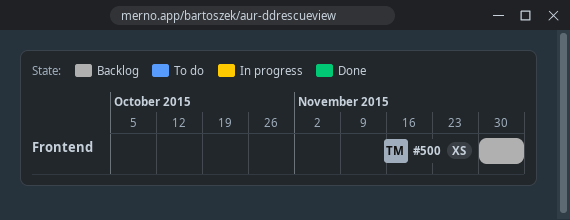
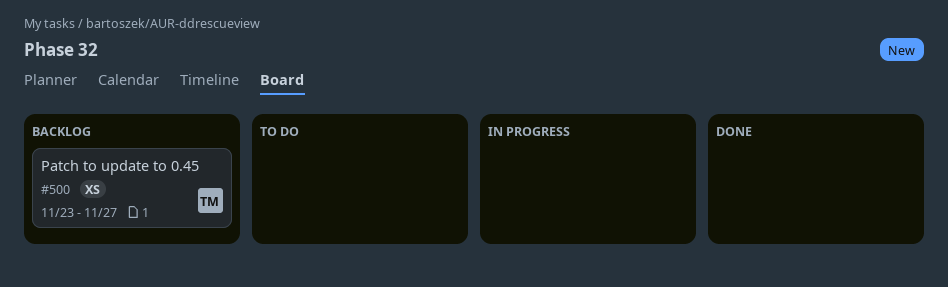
#500, start: Nov 30 -> Nov 23
#500, due: Dec 4 -> Nov 27

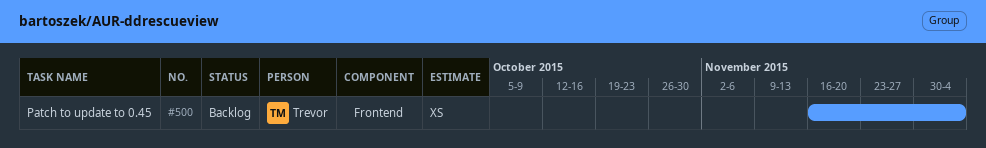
#500, start: Nov 23 -> Nov 16
#500, due: Nov 27 -> Dec 4

